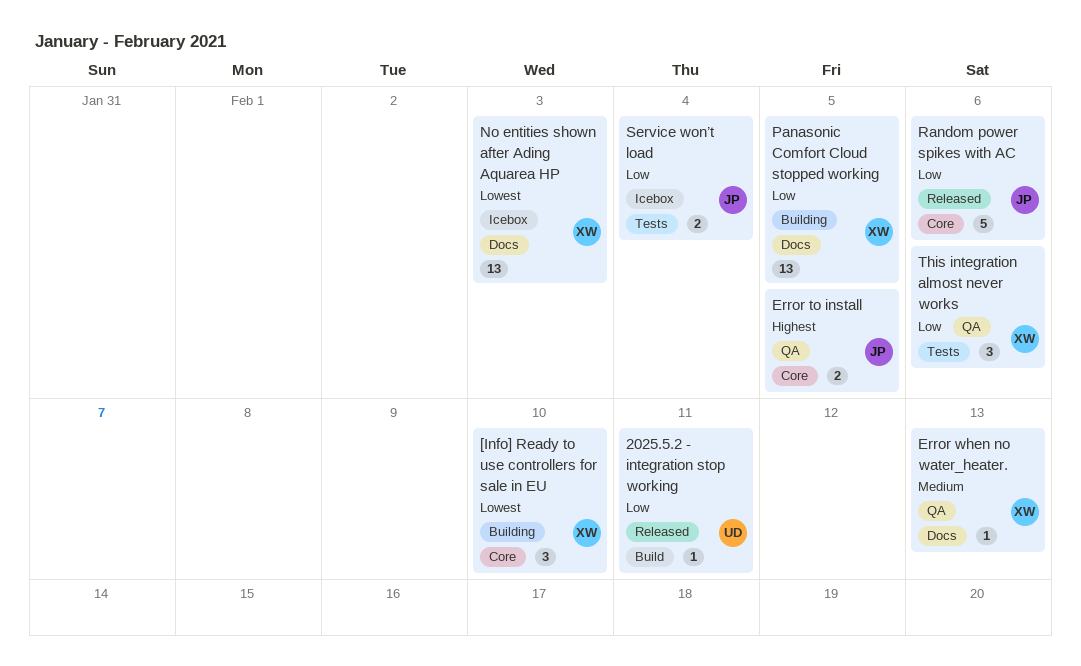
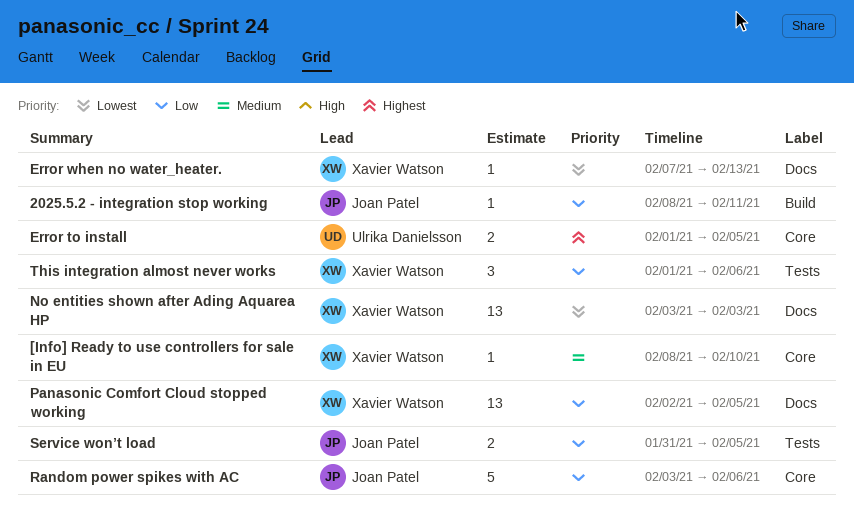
2025.5.2 - integration stop working, owner: Ulrika Danielsson -> Joan Patel
[Info] Ready to use controllers for sale in EU, priority: Lowest -> Medium
[Info] Ready to use controllers for sale in EU, estimate: 3 -> 1
Error to install, owner: Joan Patel -> Ulrika Danielsson
Error when no water_heater., priority: Medium -> Lowest
Service won’t load, due: Feb 4 -> Feb 5

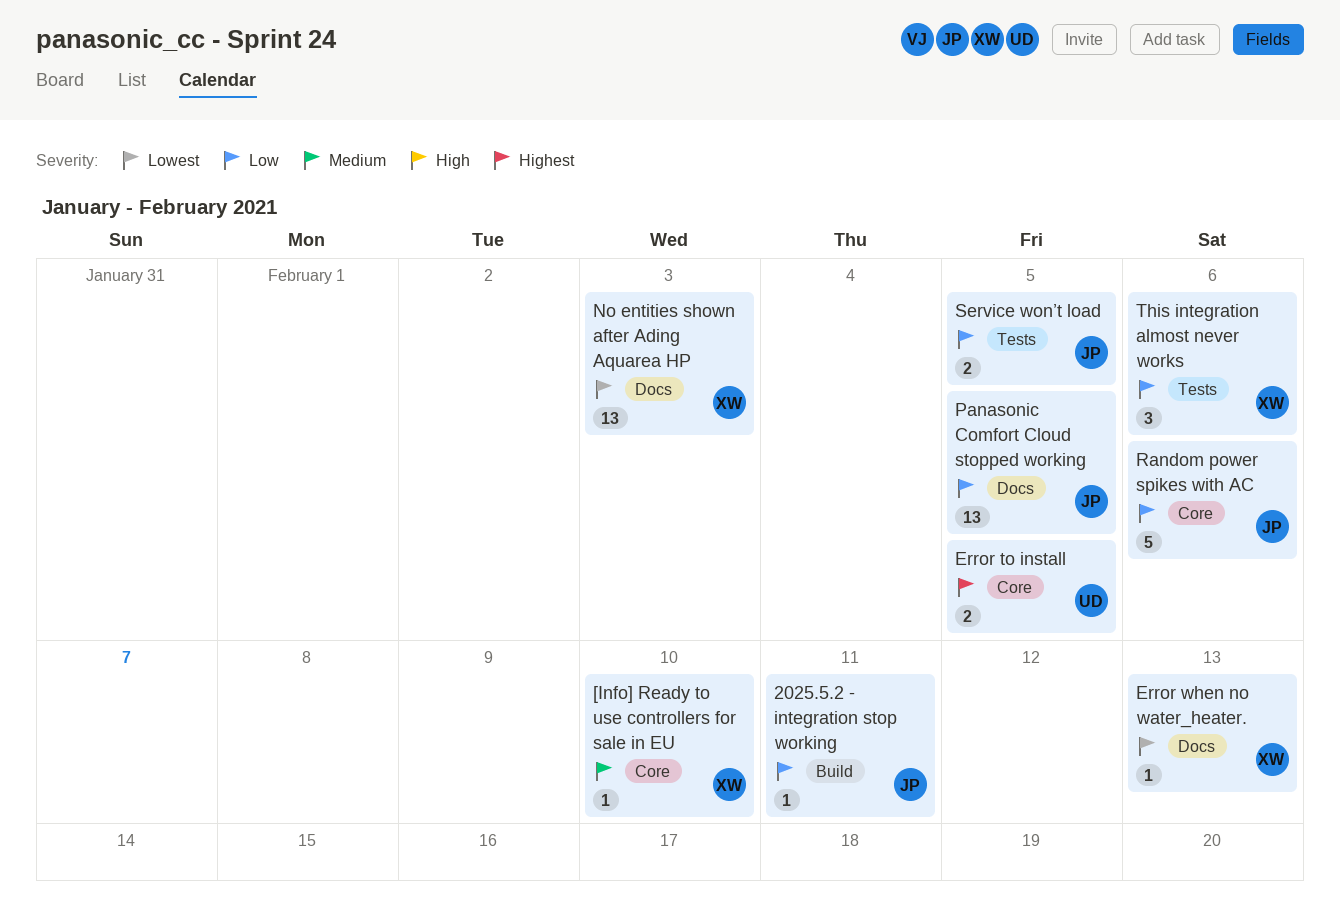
Panasonic Comfort Cloud stopped working, owner: Xavier Watson -> Joan Patel

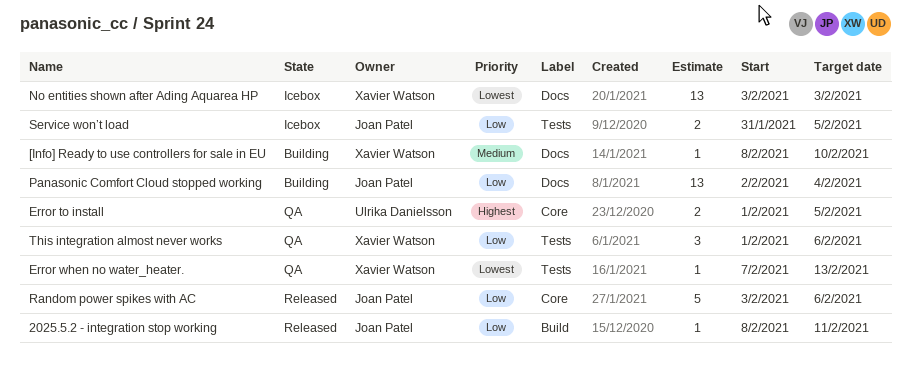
[Info] Ready to use controllers for sale in EU, label: Core -> Docs
Error when no water_heater., label: Docs -> Tests
Panasonic Comfort Cloud stopped working, due: Feb 5 -> Feb 4

